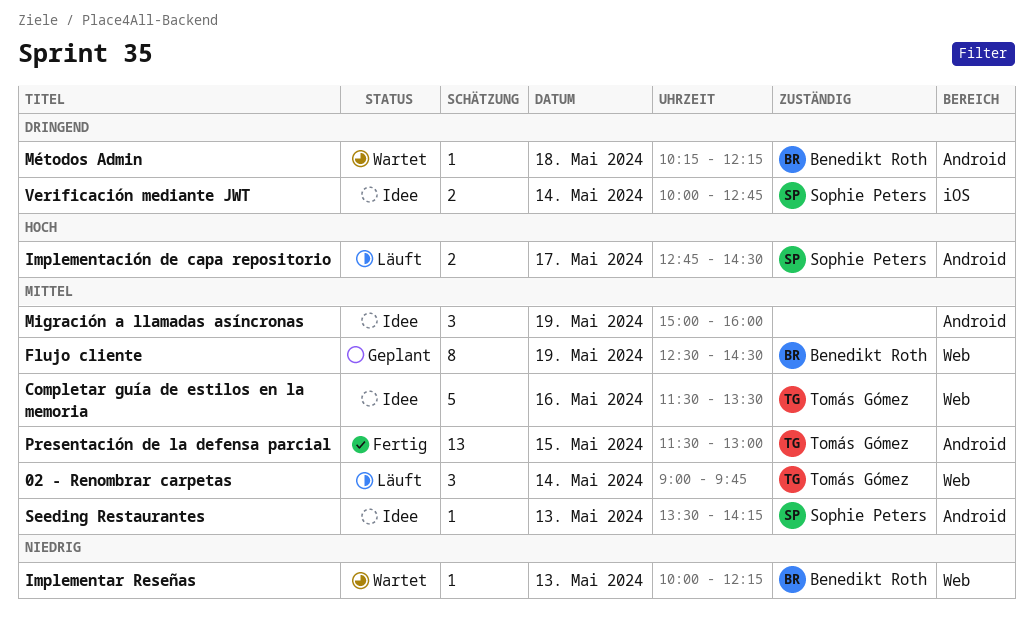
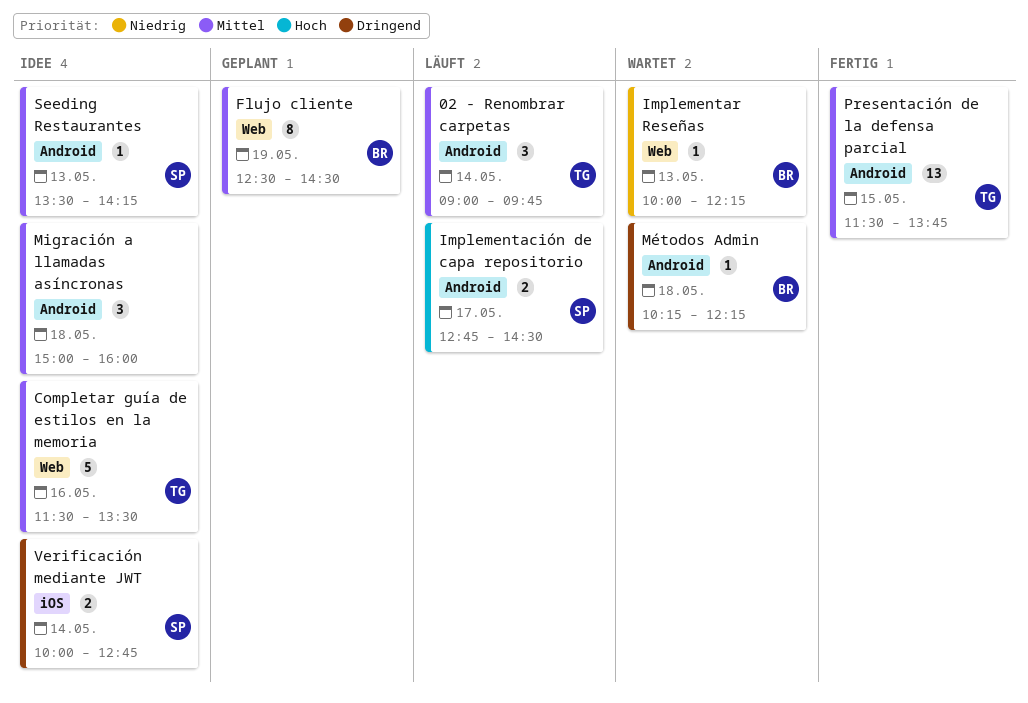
02 - Renombrar carpetas, label: Web -> Android
Migración a llamadas asíncronas, day: May 19 -> May 18
Presentación de la defensa parcial, ends: 13:00 -> 13:45

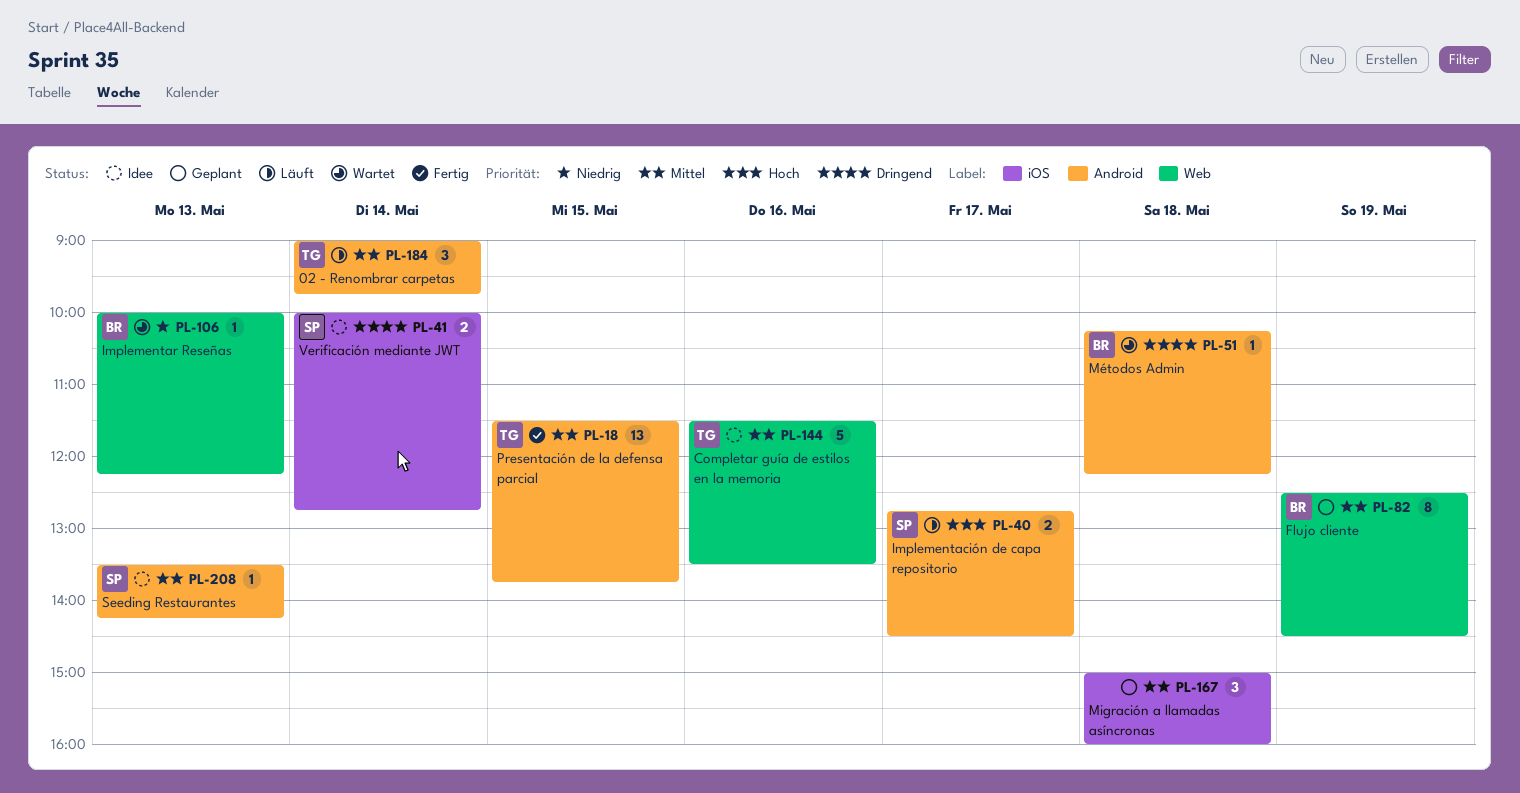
Migración a llamadas asíncronas, status: Idee -> Geplant
Migración a llamadas asíncronas, label: Android -> iOS

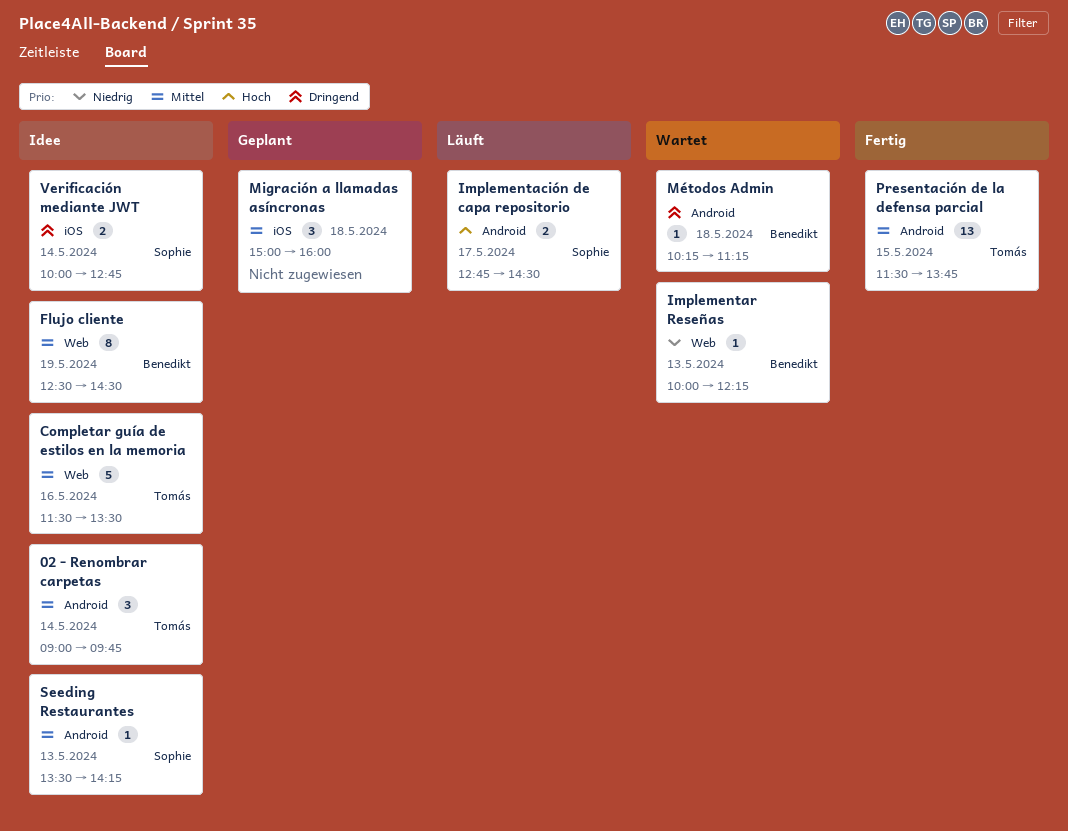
02 - Renombrar carpetas, status: Läuft -> Idee
Flujo cliente, status: Geplant -> Idee
Métodos Admin, ends: 12:15 -> 11:15

